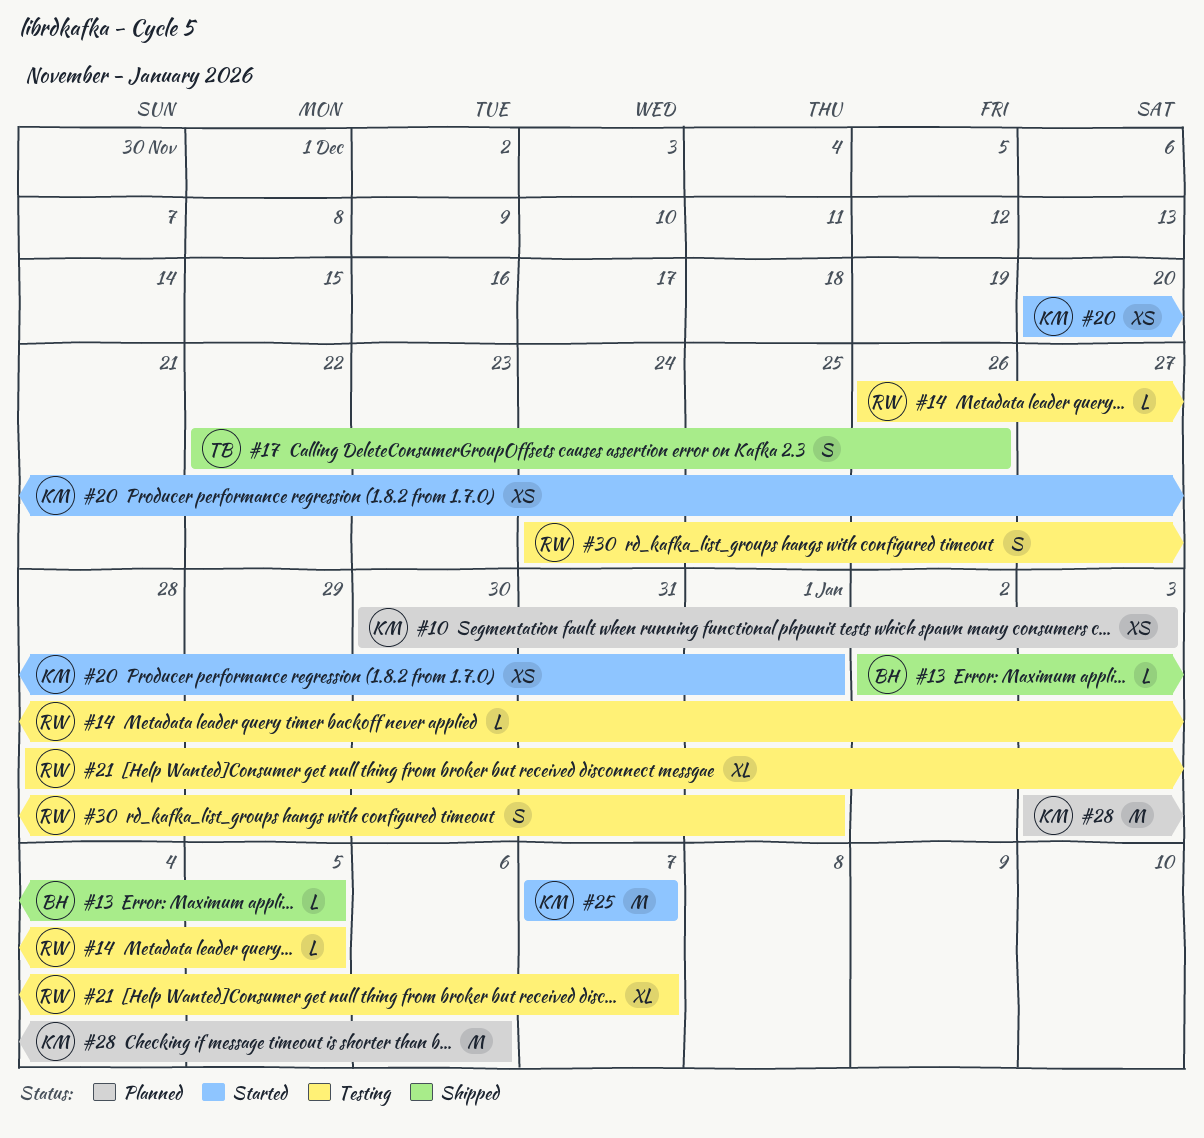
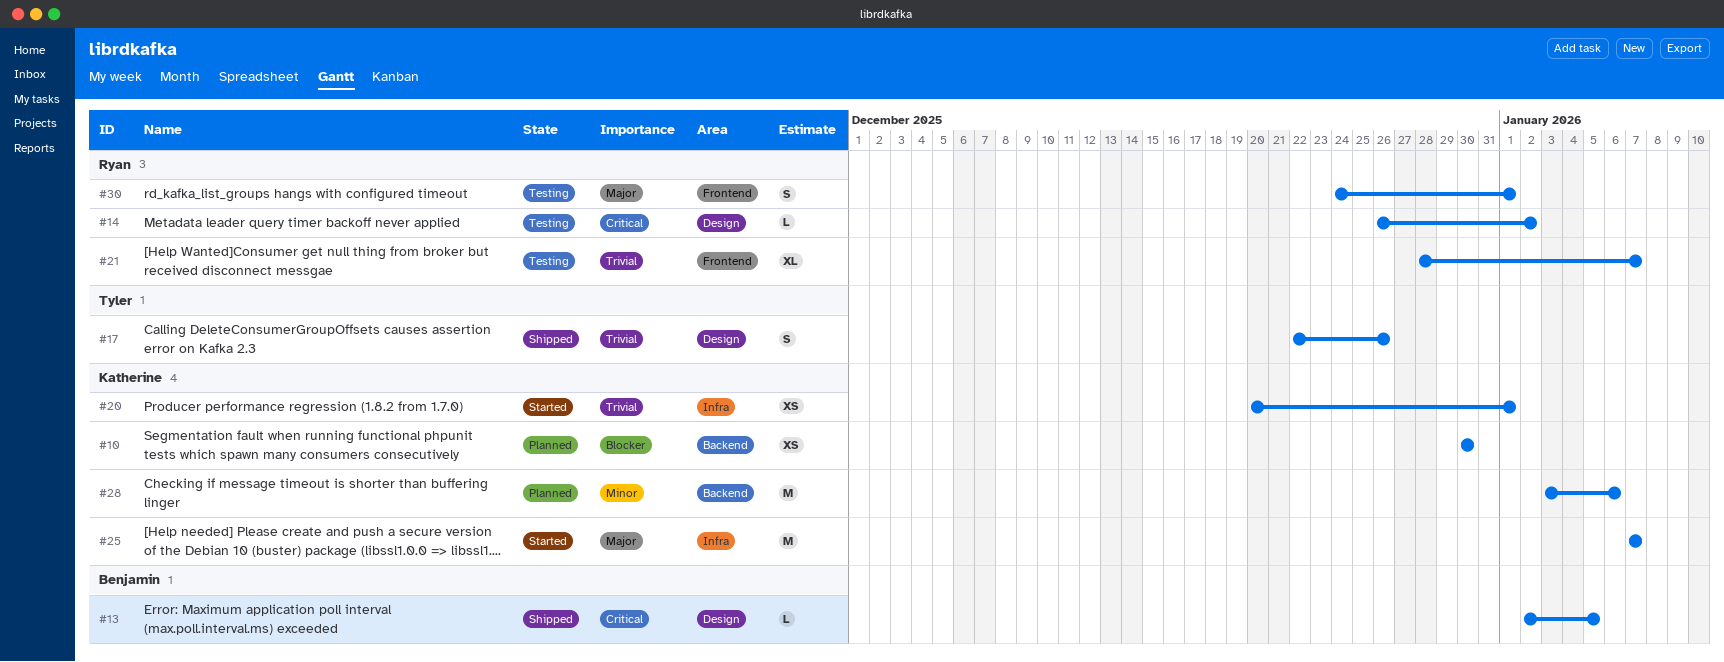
#10, due: Jan 3 -> Dec 30
#14, due: Jan 5 -> Jan 2

